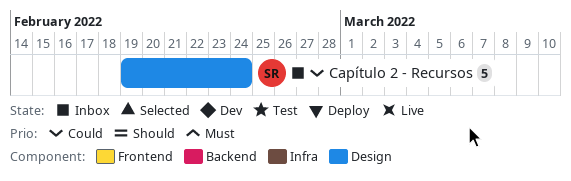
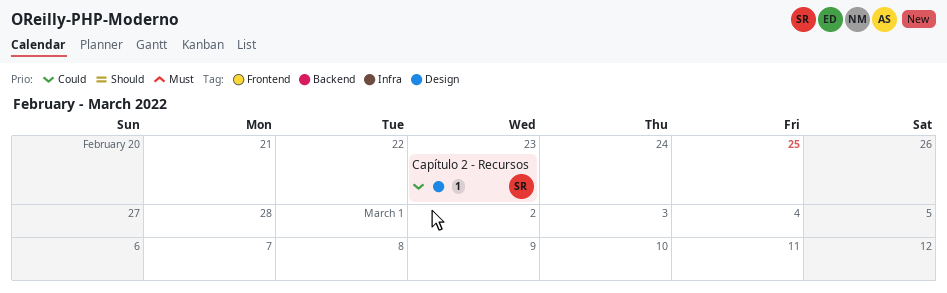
Capítulo 2 - Recursos, estimate: 5 -> 1
Capítulo 2 - Recursos, due: Feb 24 -> Feb 23

